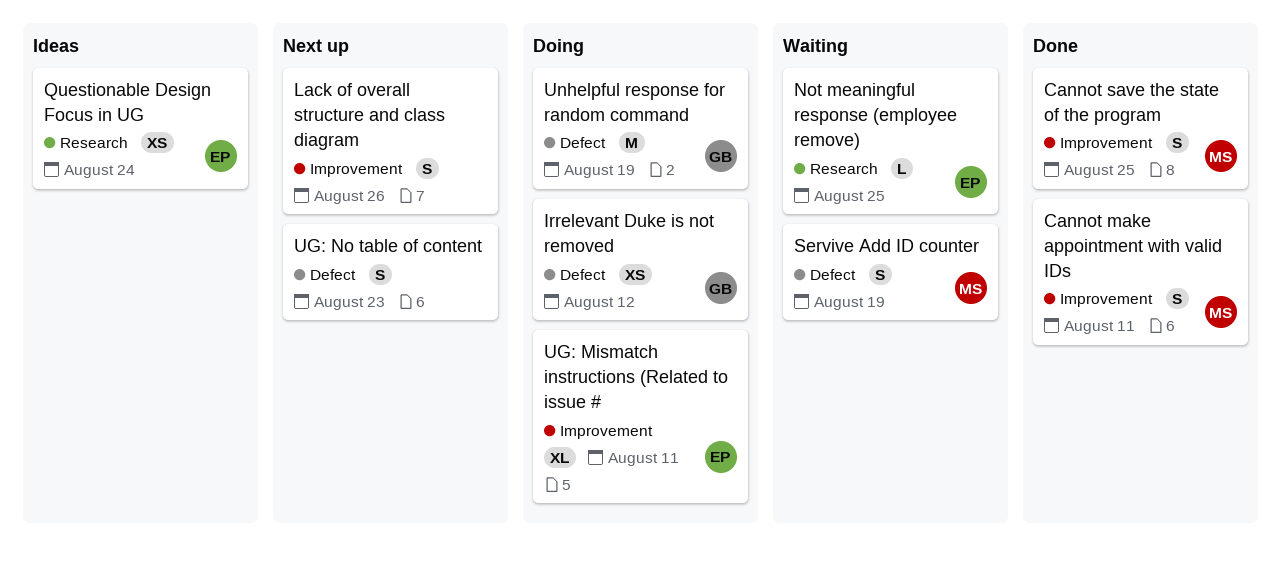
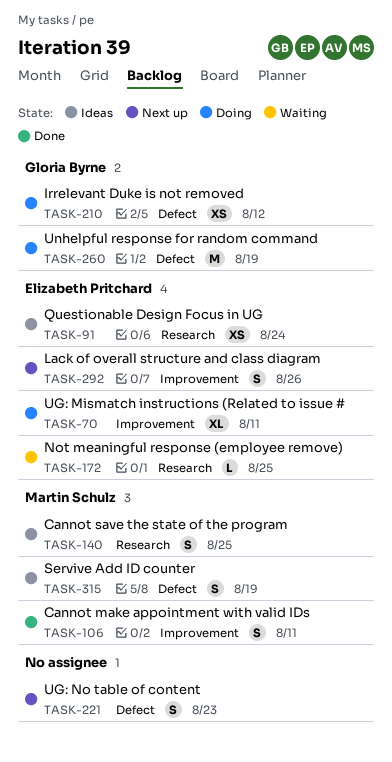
Cannot save the state of the program, status: Done -> Ideas
Cannot save the state of the program, label: Improvement -> Research
Lack of overall structure and class diagram, owner: none -> Elizabeth Pritchard
Servive Add ID counter, status: Waiting -> Ideas

